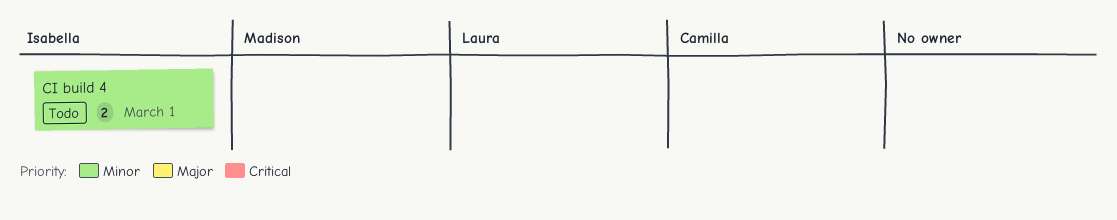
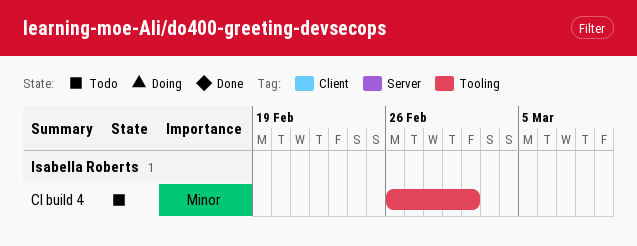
CI build 4, due: Mar 1 -> Mar 2

